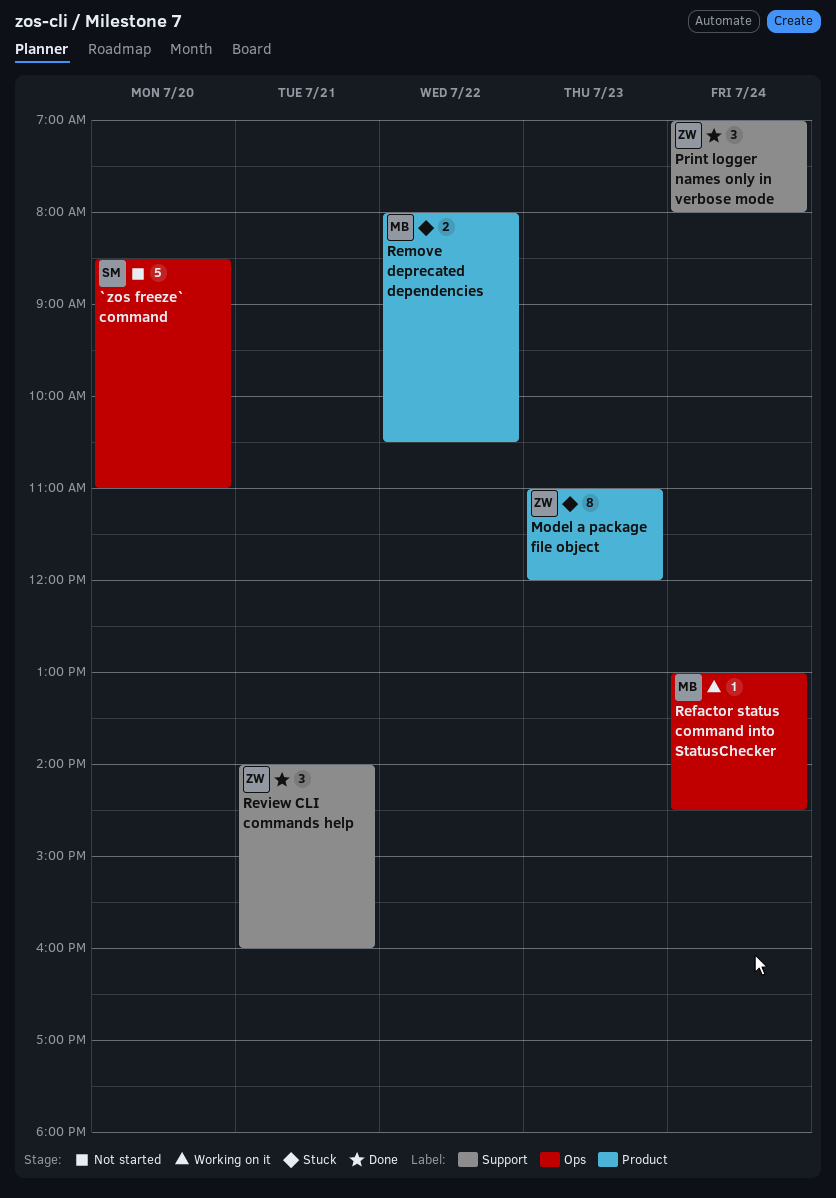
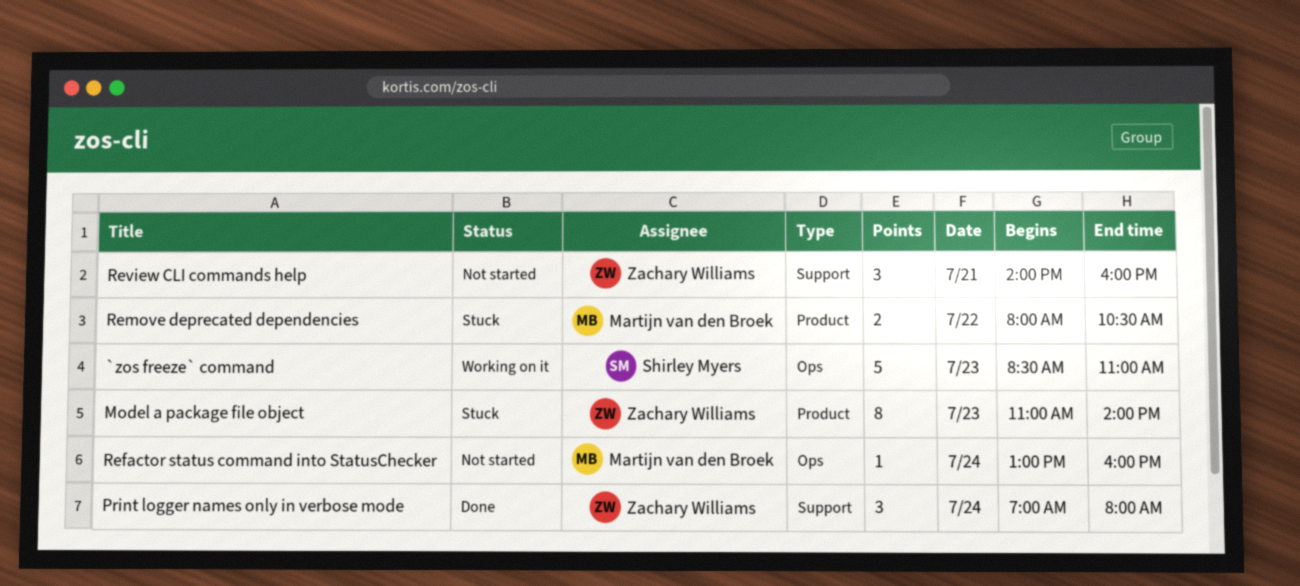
`zos freeze` command, status: Not started -> Working on it
`zos freeze` command, day: Jul 20 -> Jul 23
Model a package file object, ends: 12:00 -> 14:00
Refactor status command into StatusChecker, status: Working on it -> Not started
Refactor status command into StatusChecker, ends: 14:30 -> 16:00
Review CLI commands help, status: Done -> Not started

